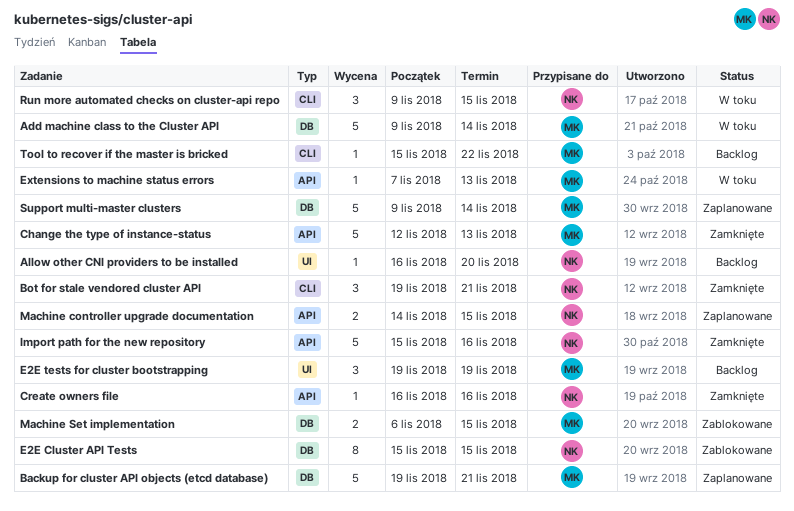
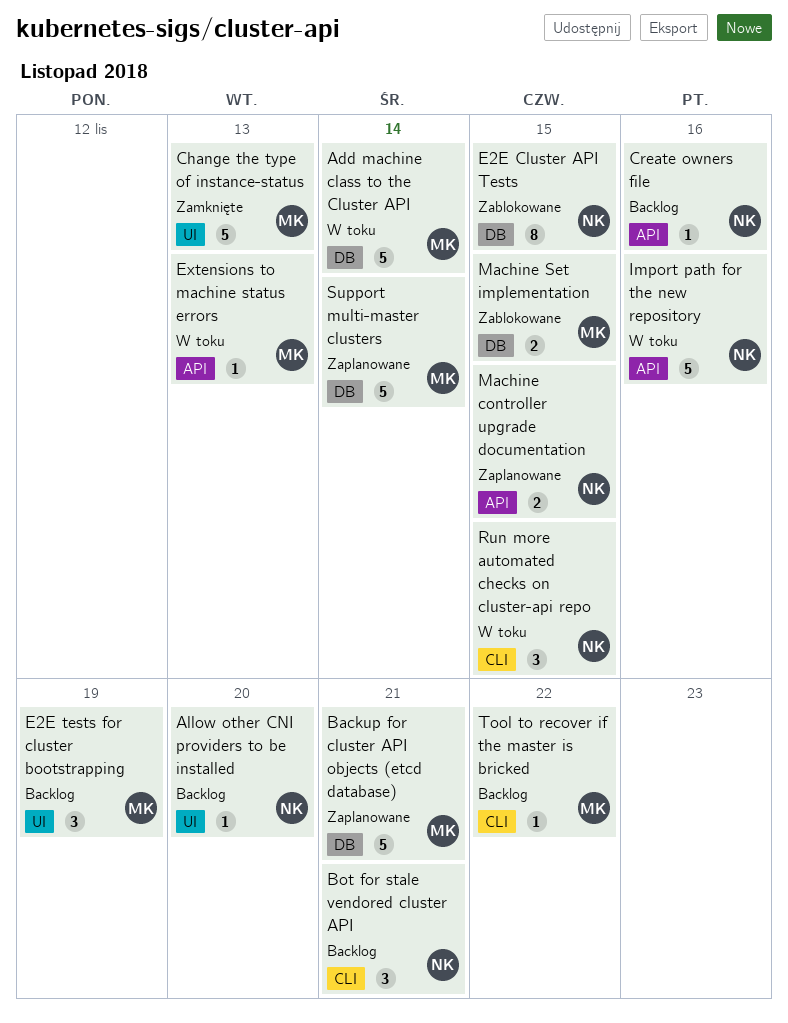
Bot for stale vendored cluster API, status: Zamknięte -> Backlog
Change the type of instance-status, label: API -> UI
Create owners file, status: Zamknięte -> Backlog
Import path for the new repository, status: Zamknięte -> W toku

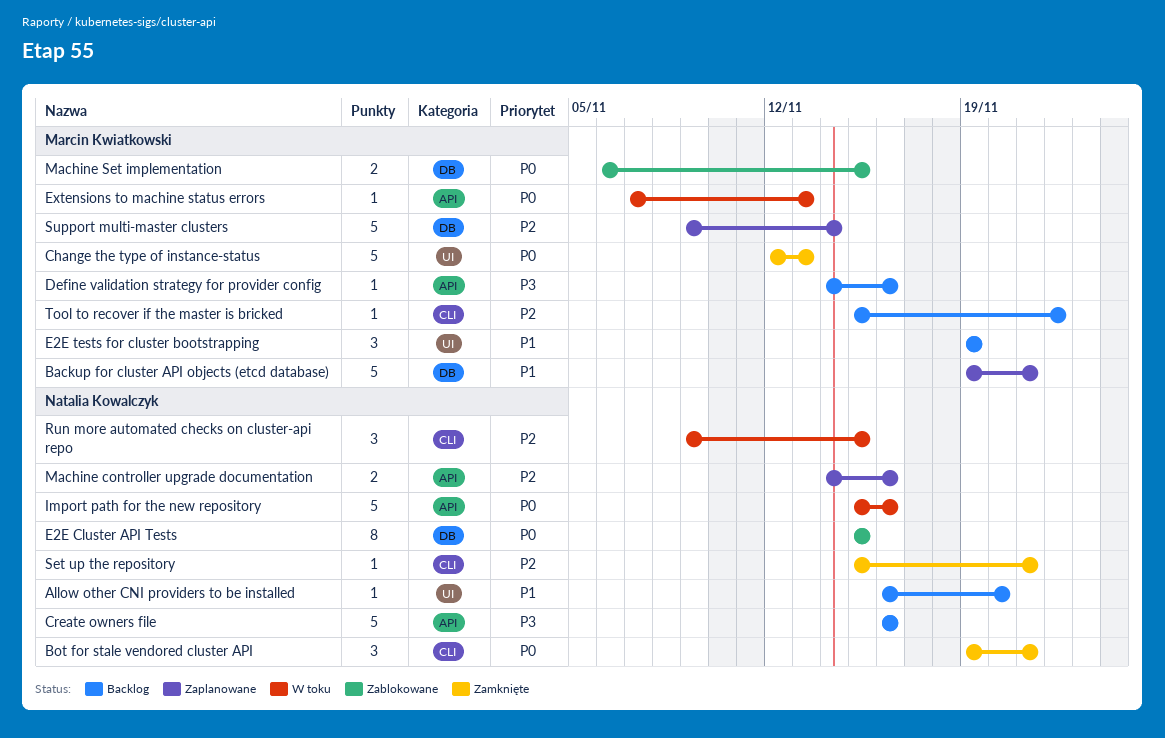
Add machine class to the Cluster API: present -> none
Bot for stale vendored cluster API, status: Backlog -> Zamknięte
Create owners file, estimate: 1 -> 5
Define validation strategy for provider config: none -> present
Machine controller upgrade documentation, due: Nov 15 -> Nov 16
Set up the repository: none -> present

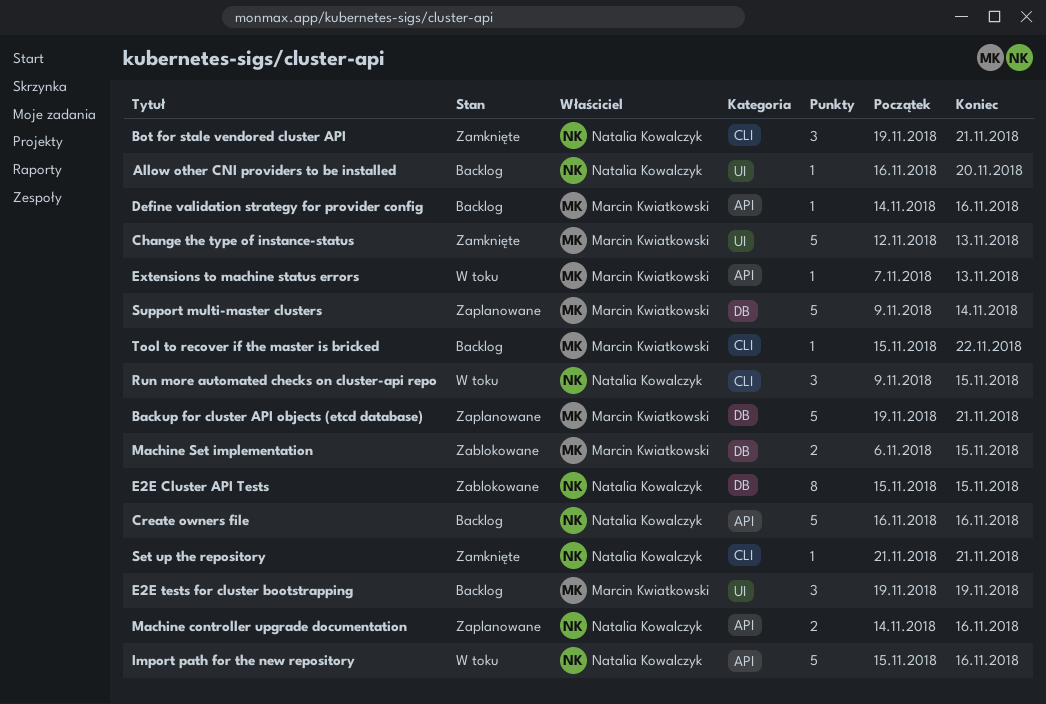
Set up the repository, start: Nov 15 -> Nov 21

